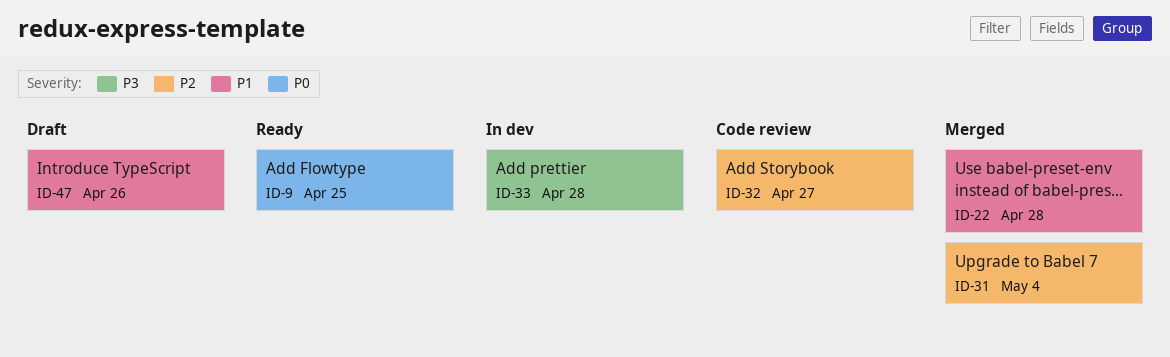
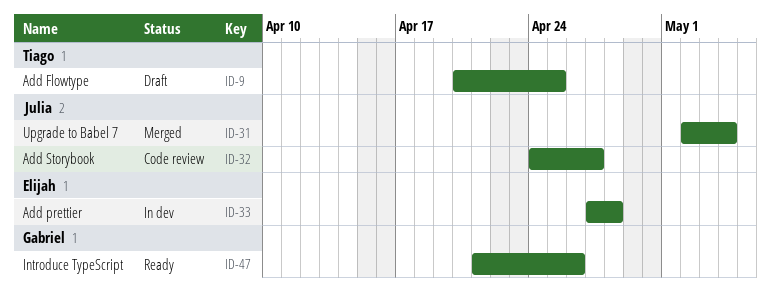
ID-9, status: Ready -> Draft
ID-22: present -> none
ID-47, status: Draft -> Ready

